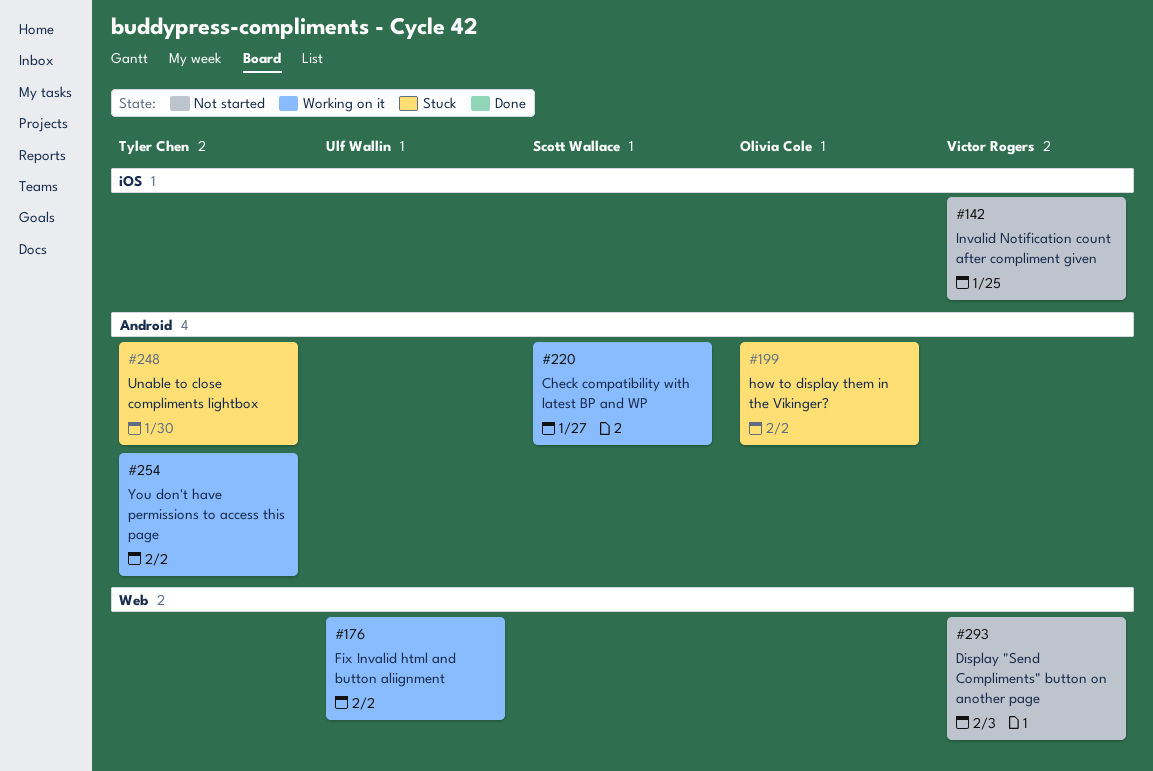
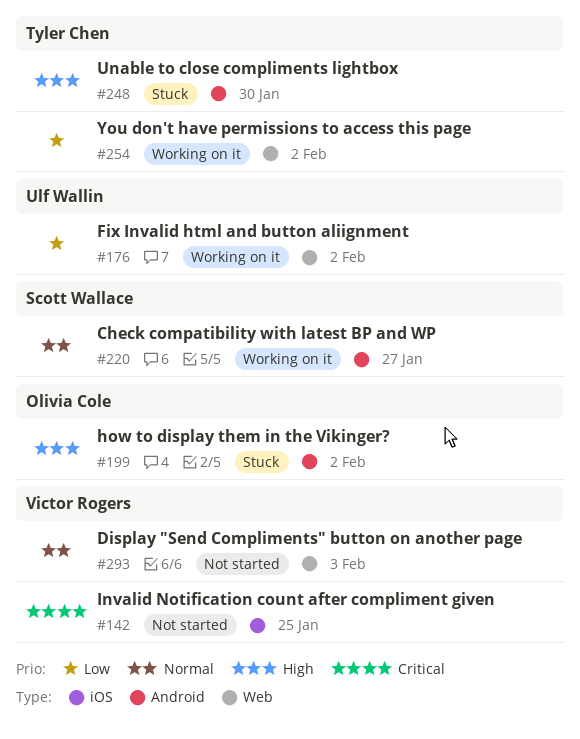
#254, label: Android -> Web

